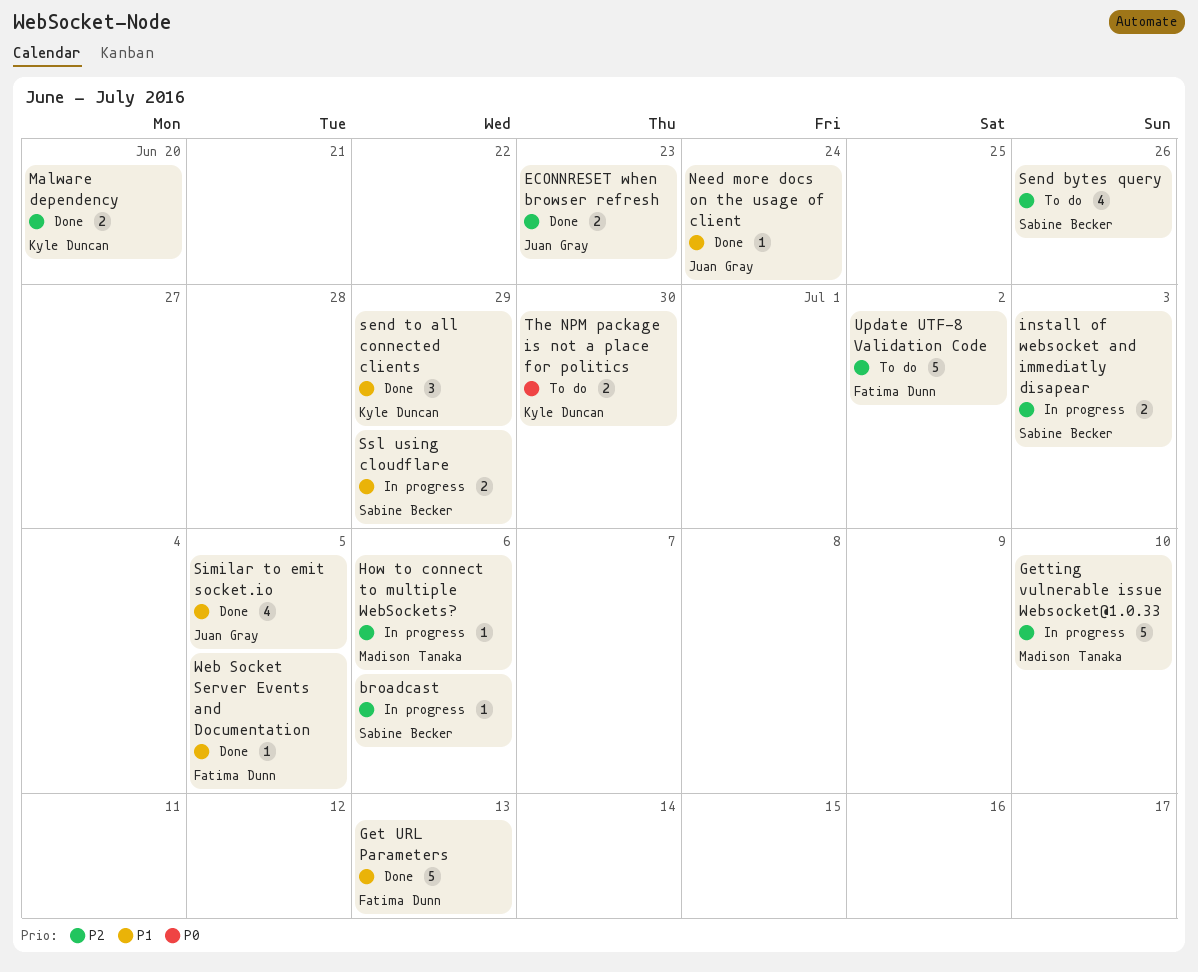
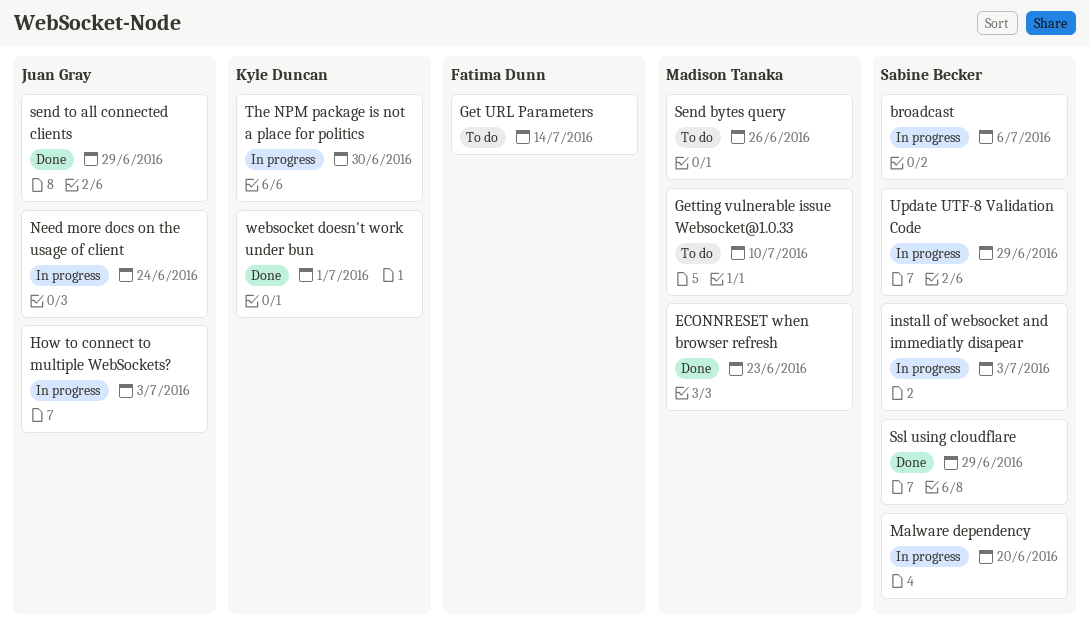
ECONNRESET when browser refresh, owner: Juan Gray -> Madison Tanaka
Get URL Parameters, status: Done -> To do
Get URL Parameters, due: Jul 13 -> Jul 14
Getting vulnerable issue Websocket@1.0.33, status: In progress -> To do
How to connect to multiple WebSockets?, owner: Madison Tanaka -> Juan Gray
How to connect to multiple WebSockets?, due: Jul 6 -> Jul 3
Malware dependency, status: Done -> In progress
Malware dependency, owner: Kyle Duncan -> Sabine Becker
Need more docs on the usage of client, status: Done -> In progress
Send bytes query, owner: Sabine Becker -> Madison Tanaka
send to all connected clients, owner: Kyle Duncan -> Juan Gray
Similar to emit socket.io: present -> none
Ssl using cloudflare, status: In progress -> Done
The NPM package is not a place for politics, status: To do -> In progress
Update UTF-8 Validation Code, status: To do -> In progress
Update UTF-8 Validation Code, owner: Fatima Dunn -> Sabine Becker
Update UTF-8 Validation Code, due: Jul 2 -> Jun 29
Web Socket Server Events and Documentation: present -> none
websocket doesn't work under bun: none -> present

